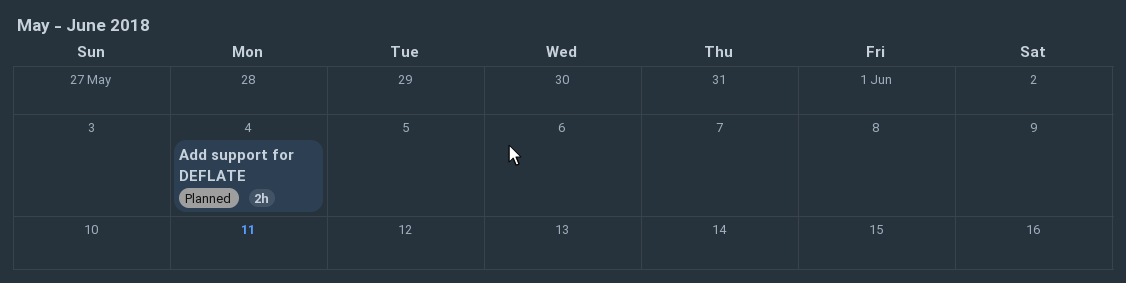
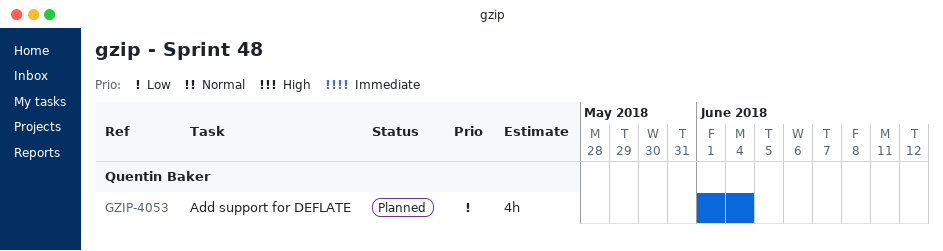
Add support for DEFLATE, estimate: 2h -> 4h

